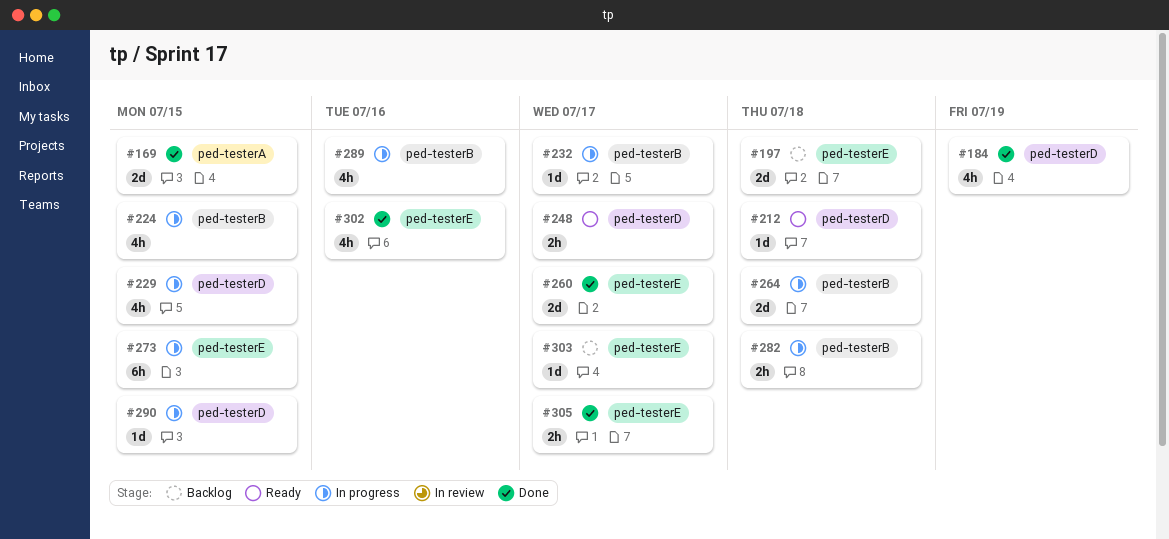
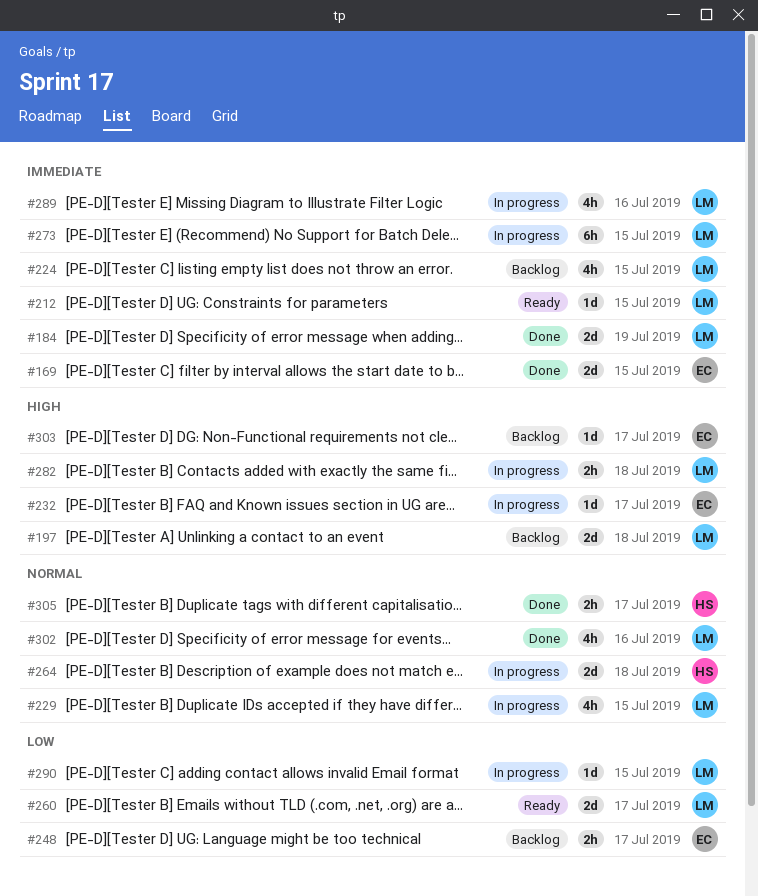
#184, estimate: 4h -> 2d
#212, due: Jul 18 -> Jul 15
#224, status: In progress -> Backlog
#248, status: Ready -> Backlog
#260, status: Done -> Ready

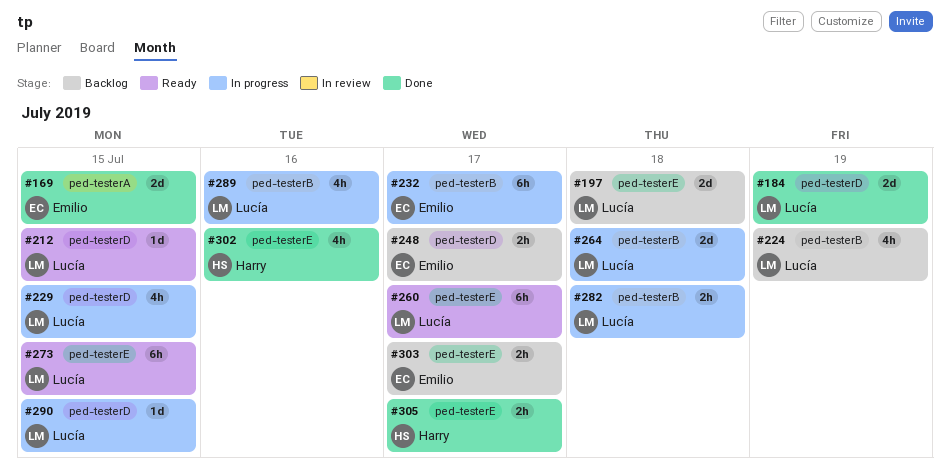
#224, due: Jul 15 -> Jul 19
#232, estimate: 1d -> 6h
#260, estimate: 2d -> 6h
#264, owner: Harry -> Lucía
#273, status: In progress -> Ready
#302, owner: Lucía -> Harry
#303, estimate: 1d -> 2h

